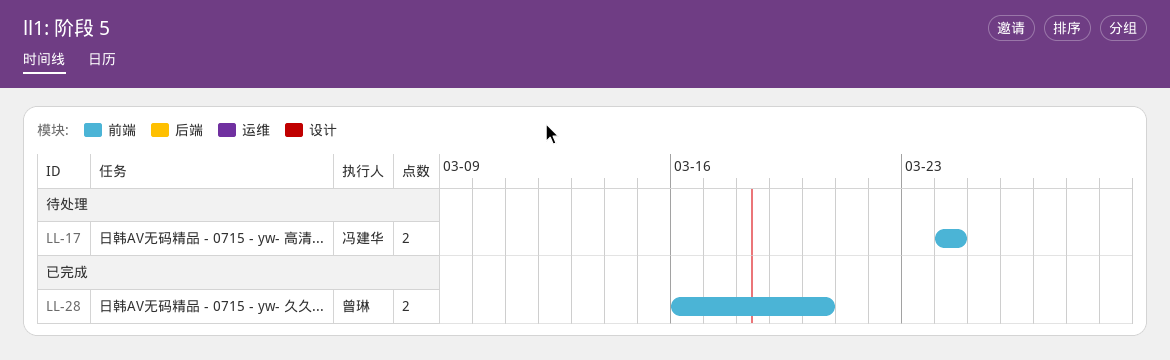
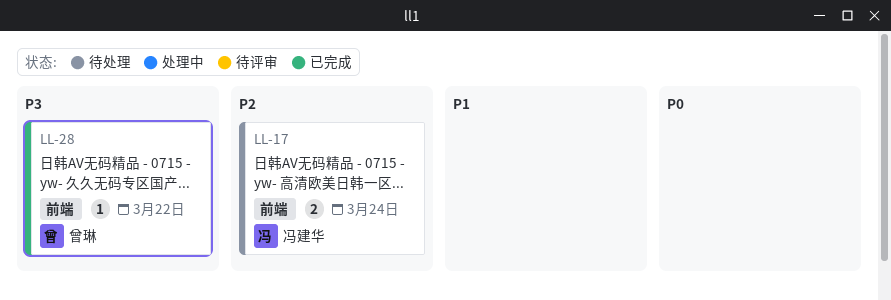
LL-28, estimate: 2 -> 1
LL-28, due: Mar 20 -> Mar 22

